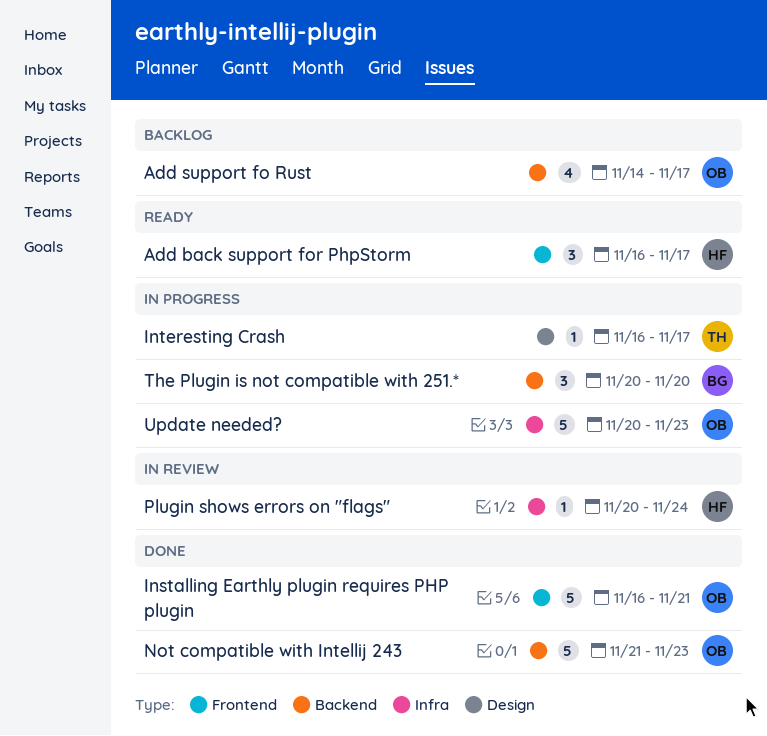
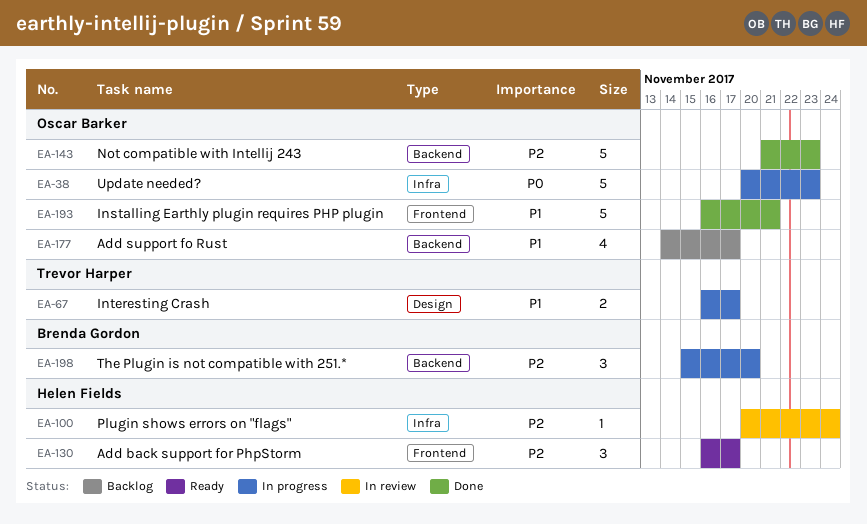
Interesting Crash, estimate: 1 -> 2
The Plugin is not compatible with 251.*, start: Nov 20 -> Nov 15

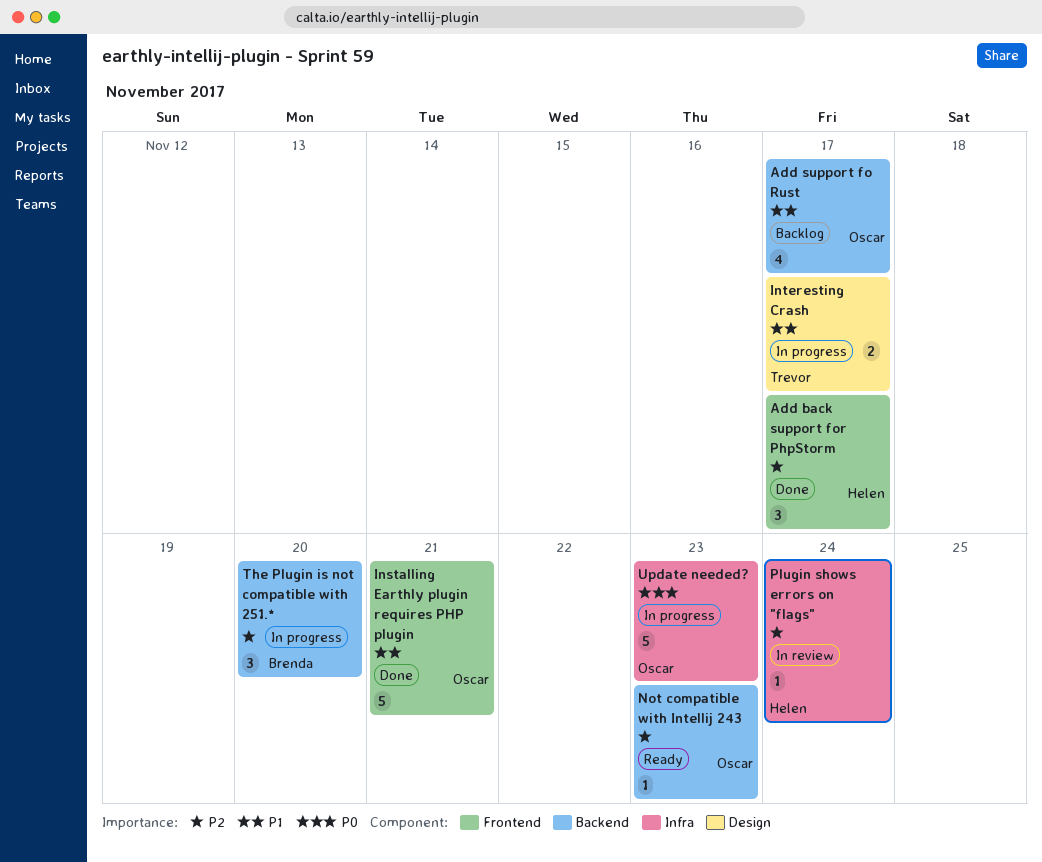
Add back support for PhpStorm, status: Ready -> Done
Not compatible with Intellij 243, status: Done -> Ready
Not compatible with Intellij 243, estimate: 5 -> 1

